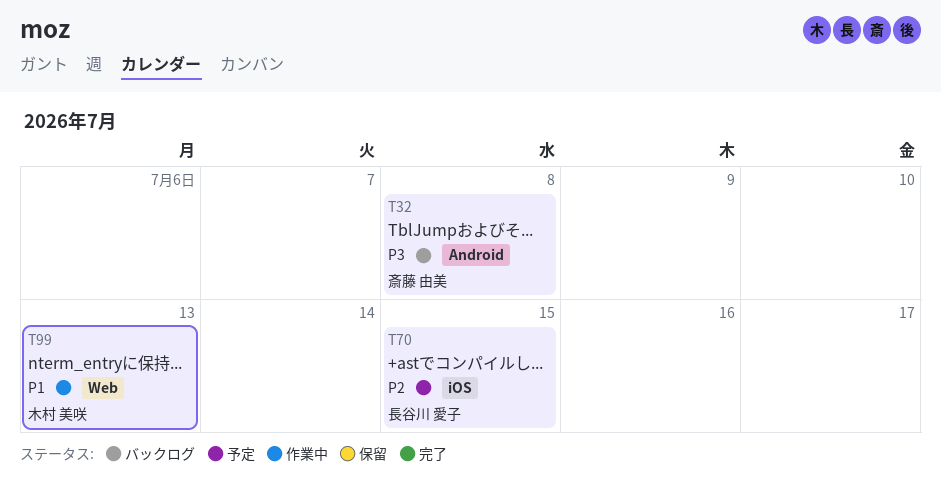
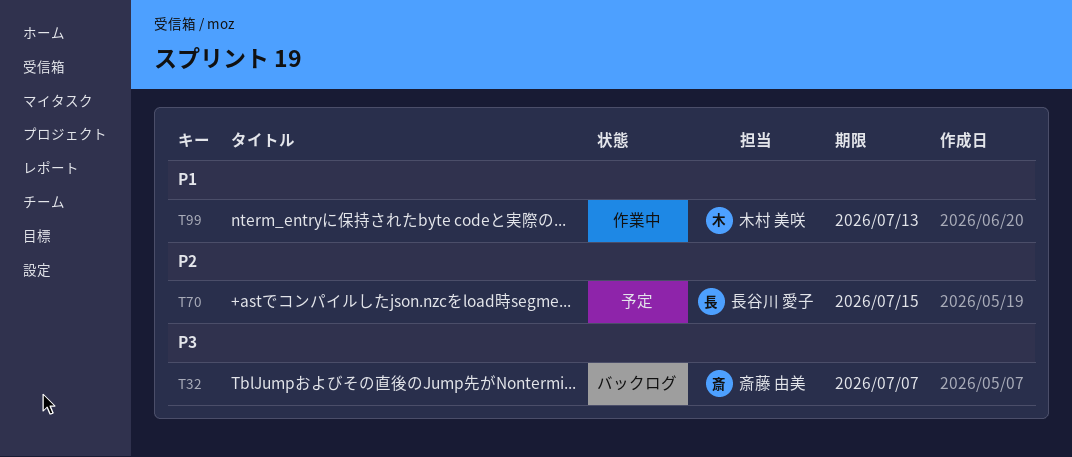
T32, due: Jul 8 -> Jul 7

